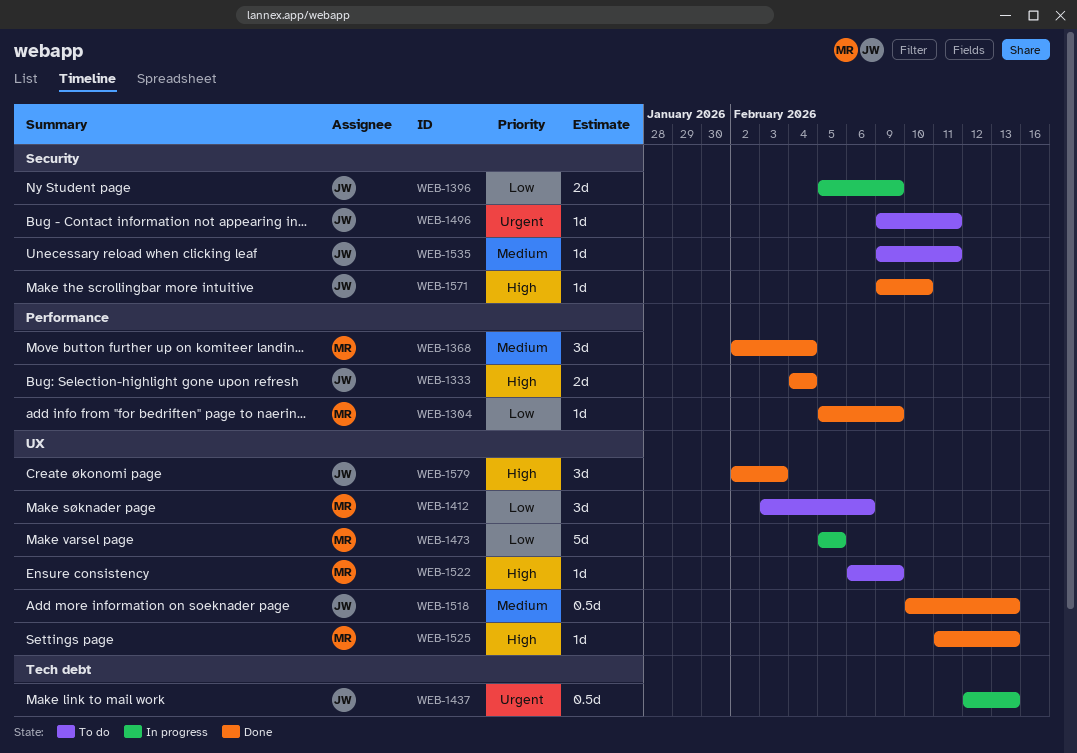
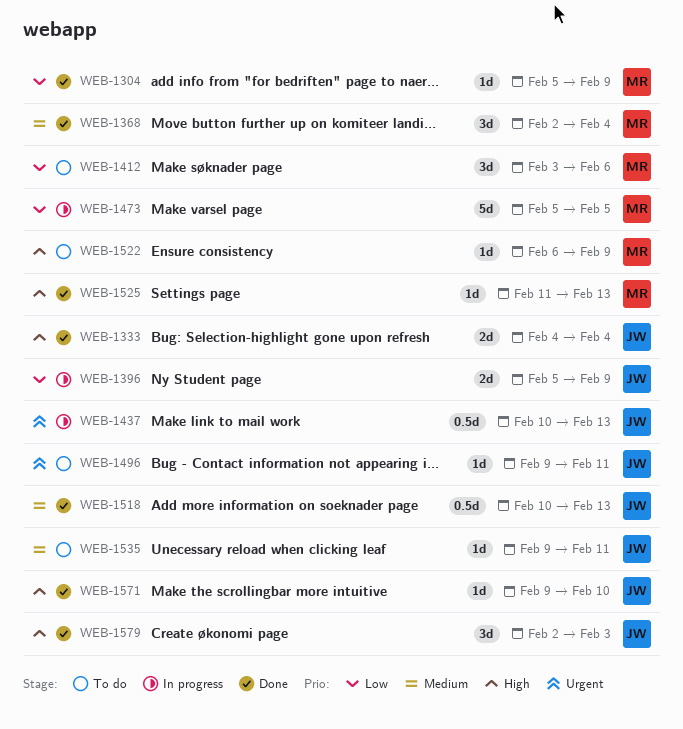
WEB-1437, start: Feb 12 -> Feb 10

